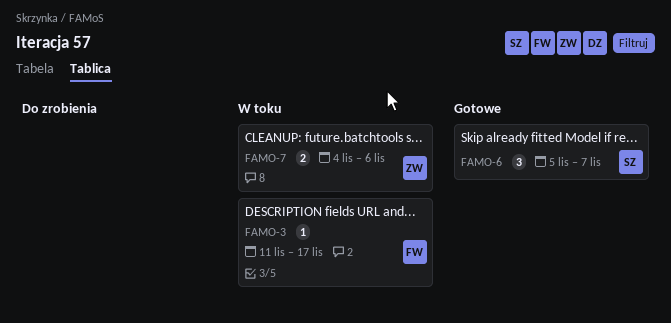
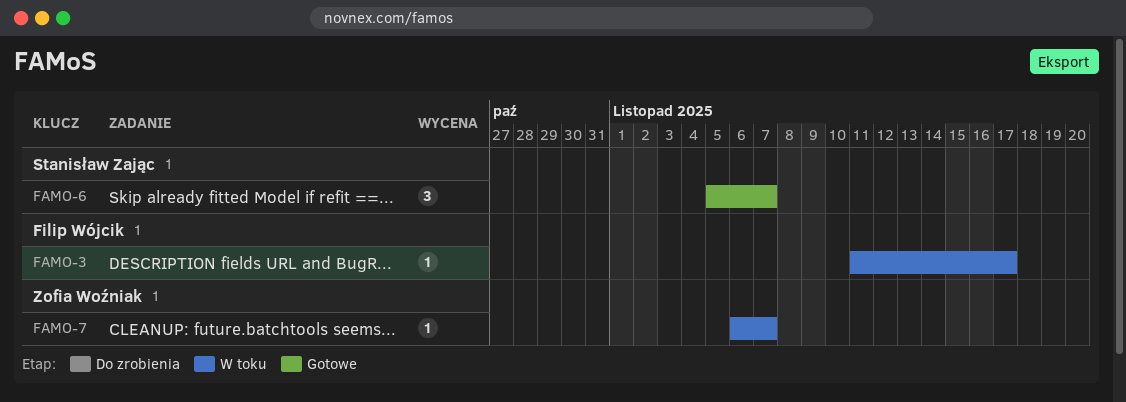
FAMO-7, estimate: 2 -> 1
FAMO-7, start: Nov 4 -> Nov 6
FAMO-7, due: Nov 6 -> Nov 7

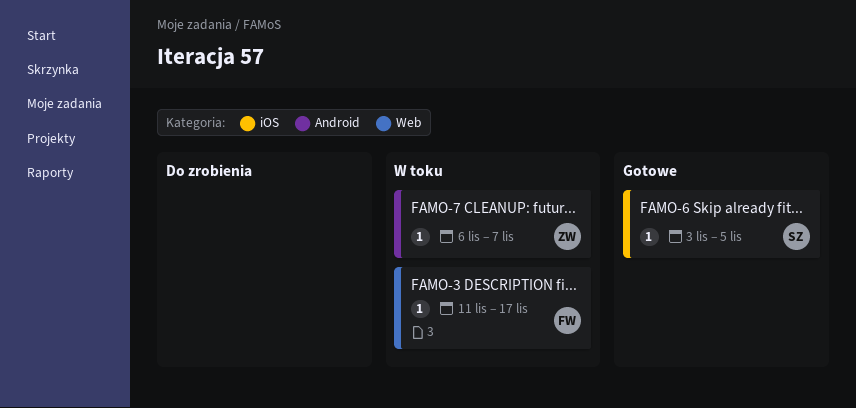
FAMO-6, estimate: 3 -> 1
FAMO-6, start: Nov 5 -> Nov 3
FAMO-6, due: Nov 7 -> Nov 5

